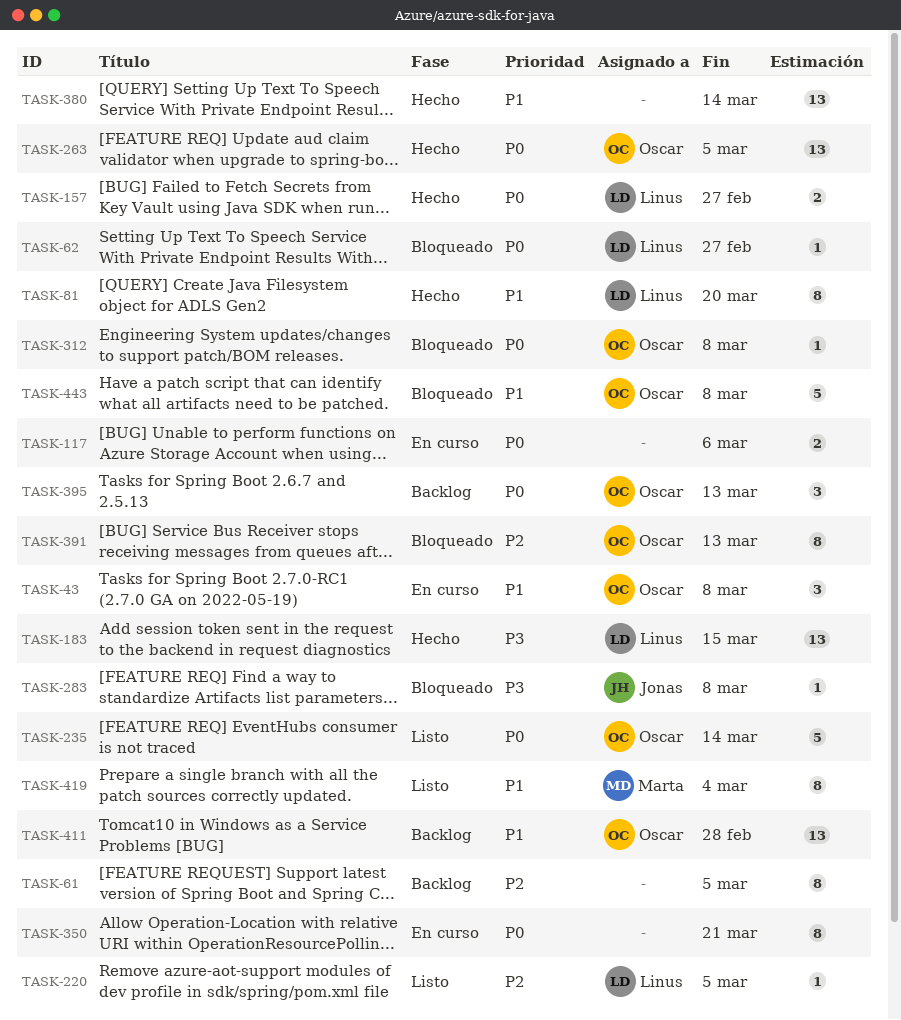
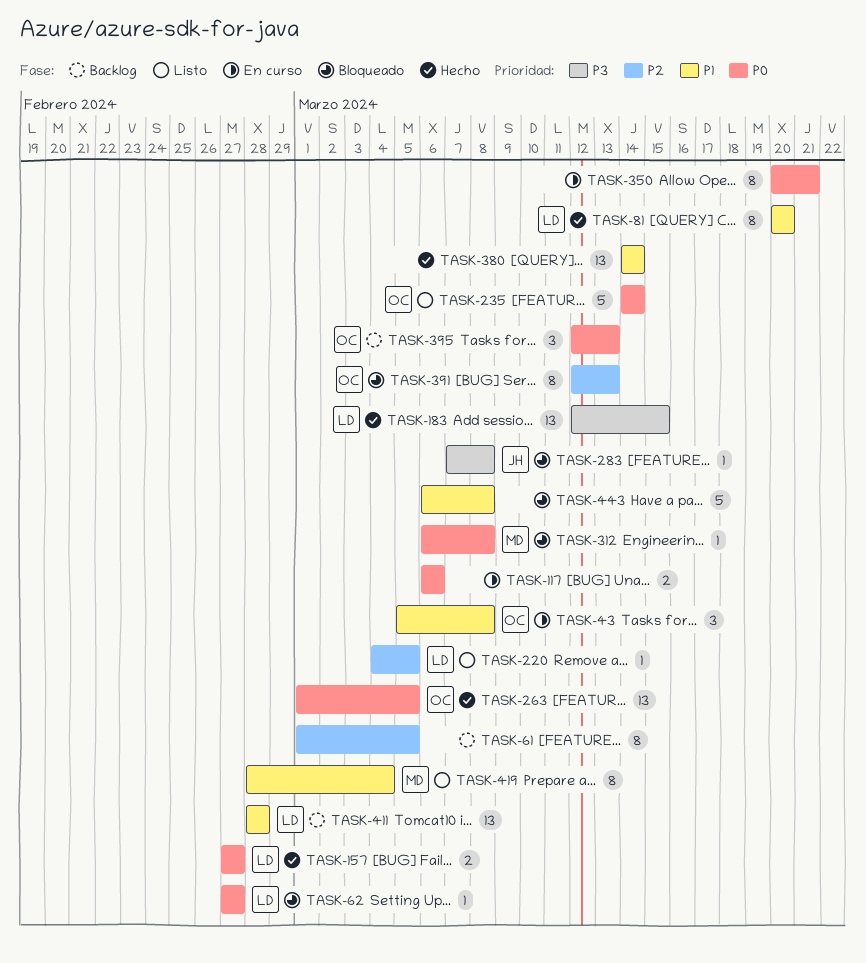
TASK-312, owner: Oscar -> Marta
TASK-411, owner: Oscar -> Linus
TASK-443, owner: Oscar -> none

